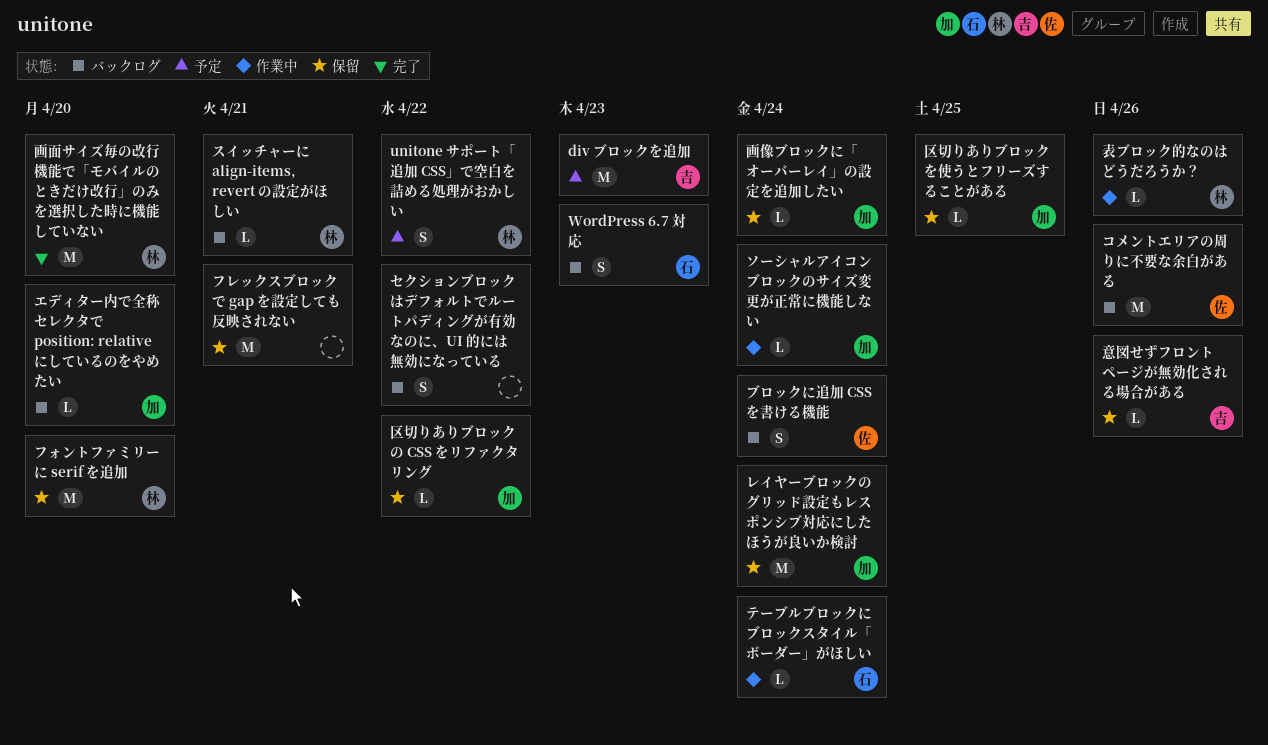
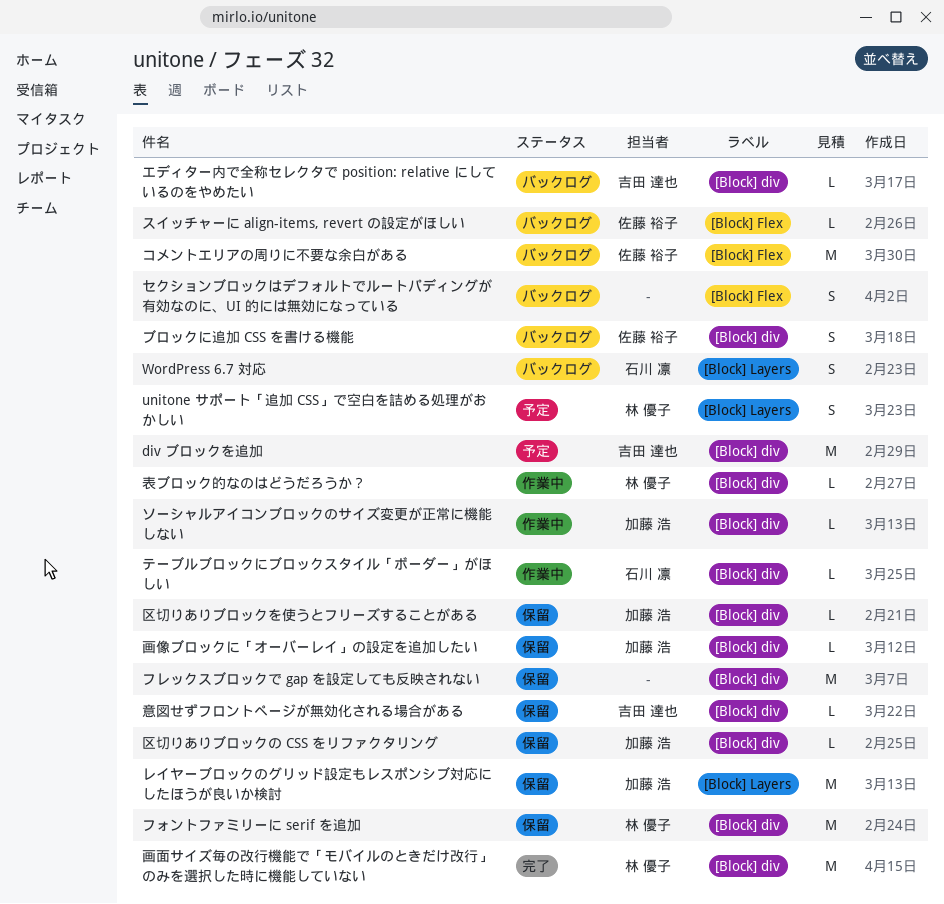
エディター内で全称セレクタで position: relative にしているのをやめたい, owner: 加藤 浩 -> 吉田 達也
スイッチャーに align-items, revert の設定がほしい, owner: 林 優子 -> 佐藤 裕子

